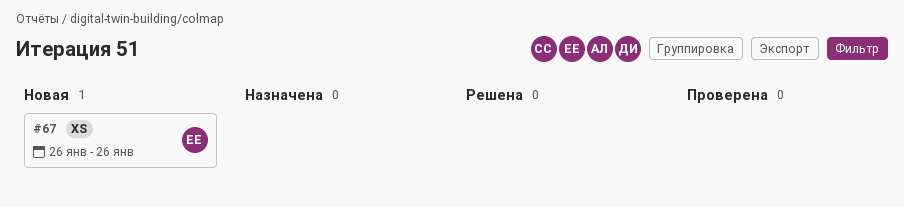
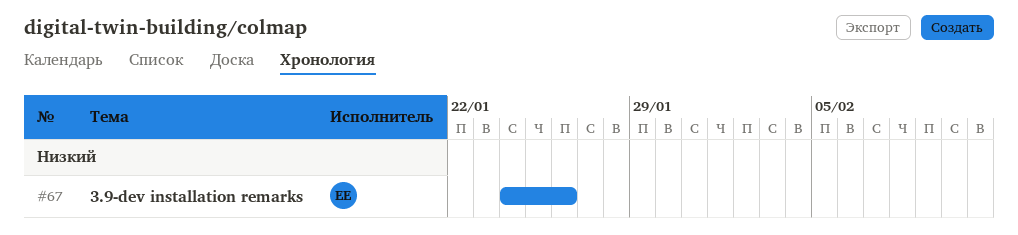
#67, start: Jan 26 -> Jan 24

